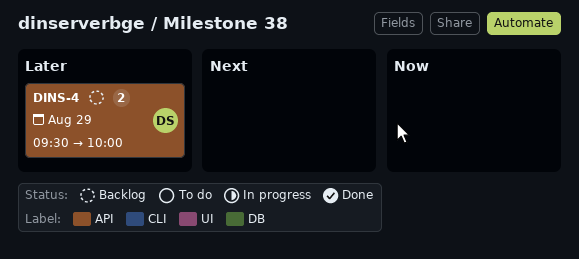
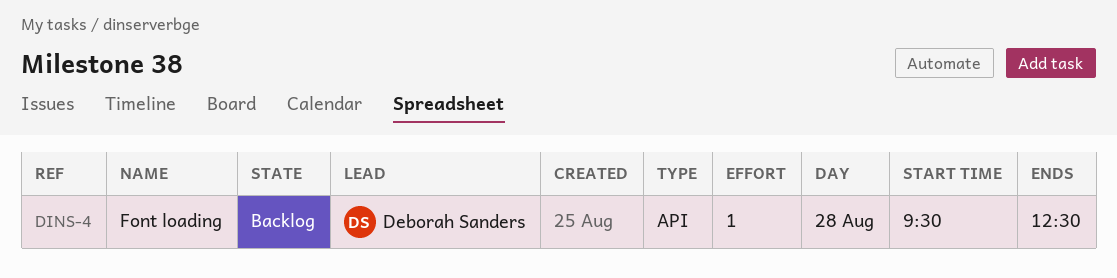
DINS-4, estimate: 2 -> 1
DINS-4, day: Aug 29 -> Aug 28
DINS-4, ends: 10:00 -> 12:30

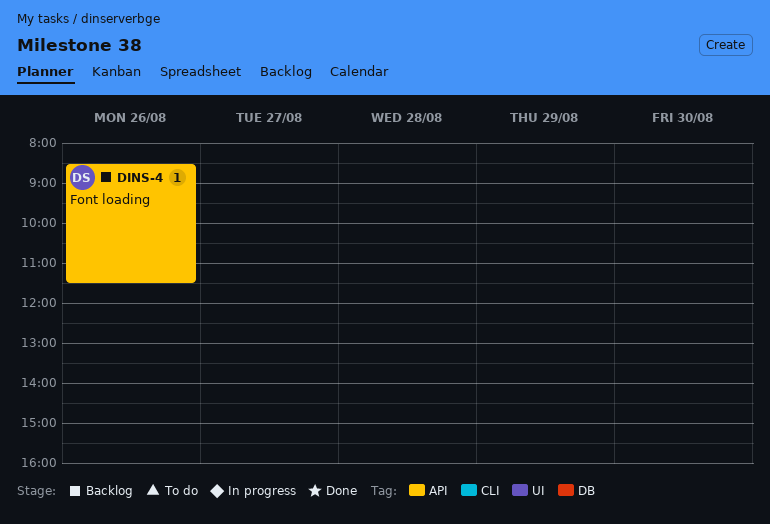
DINS-4, day: Aug 28 -> Aug 26
DINS-4, begins: 09:30 -> 08:30
DINS-4, ends: 12:30 -> 11:30

